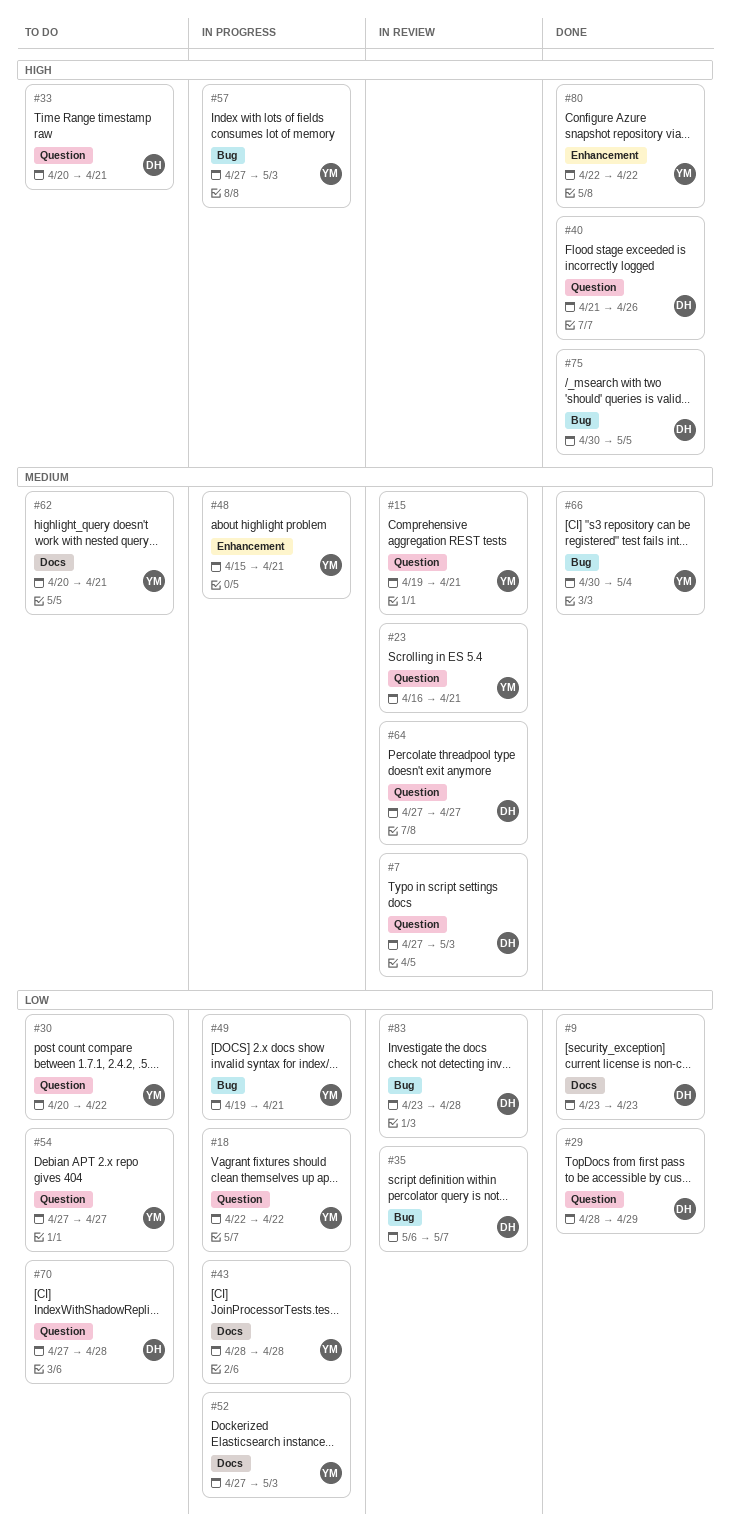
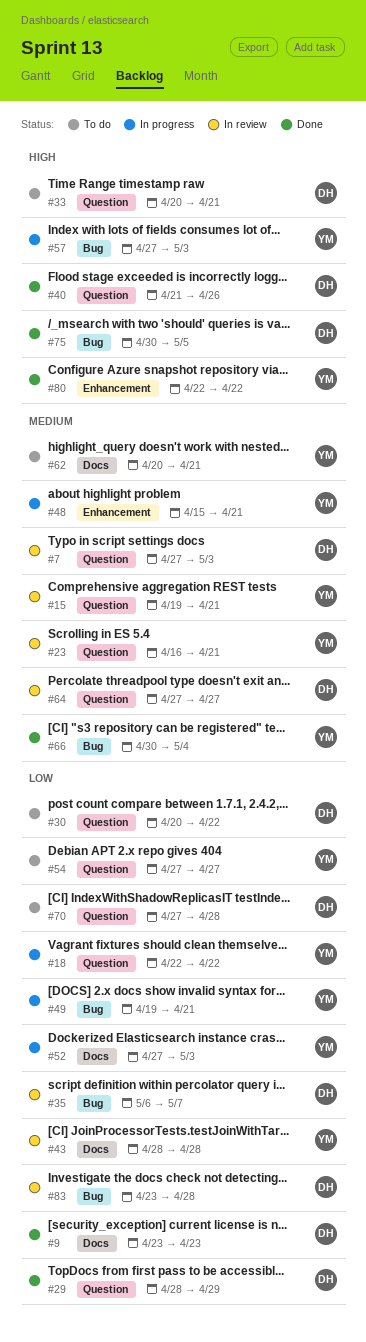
#30, owner: YM -> DH
#43, status: In progress -> In review

